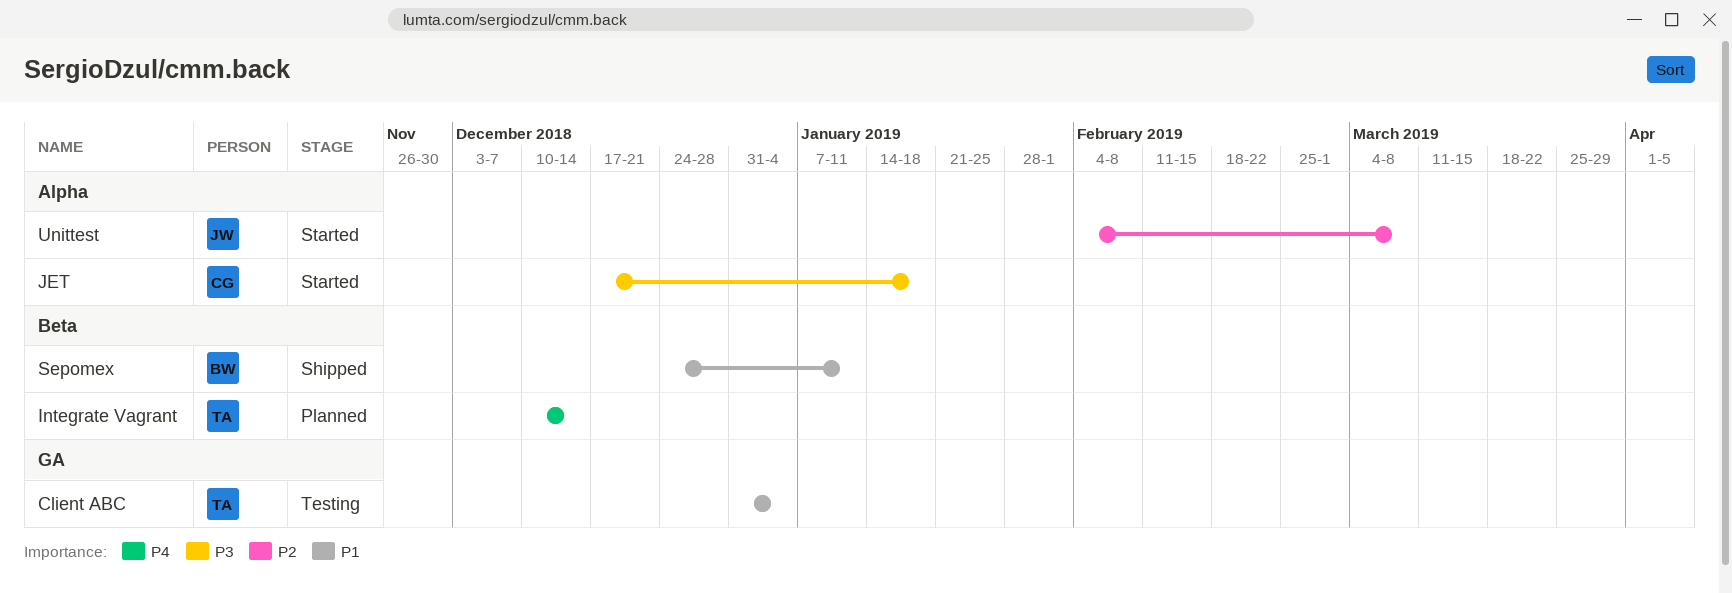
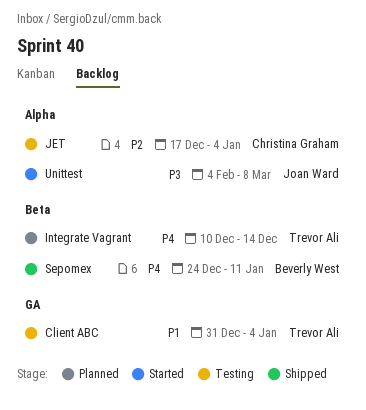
JET, status: Started -> Testing
JET, priority: P3 -> P2
JET, due: Jan 18 -> Jan 4
Sepomex, priority: P1 -> P4
Unittest, priority: P2 -> P3

